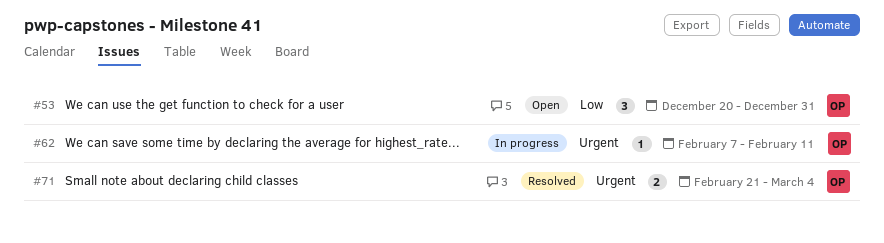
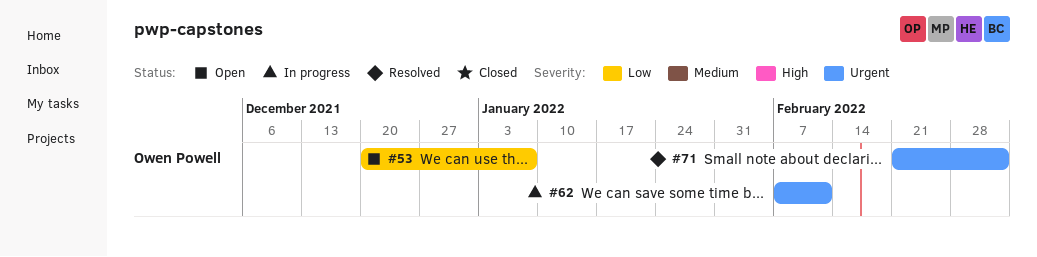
#53, due: Dec 31 -> Jan 7

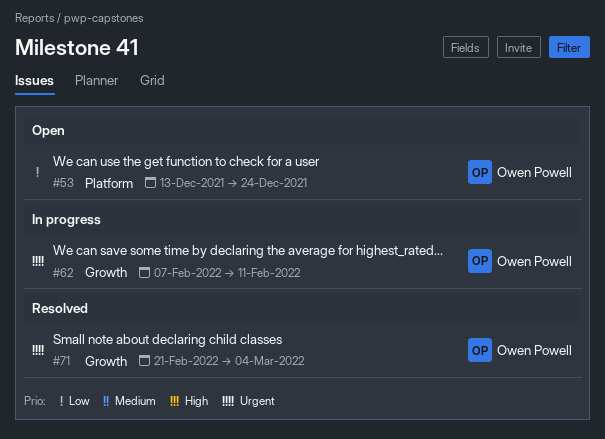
#53, start: Dec 20 -> Dec 13
#53, due: Jan 7 -> Dec 24

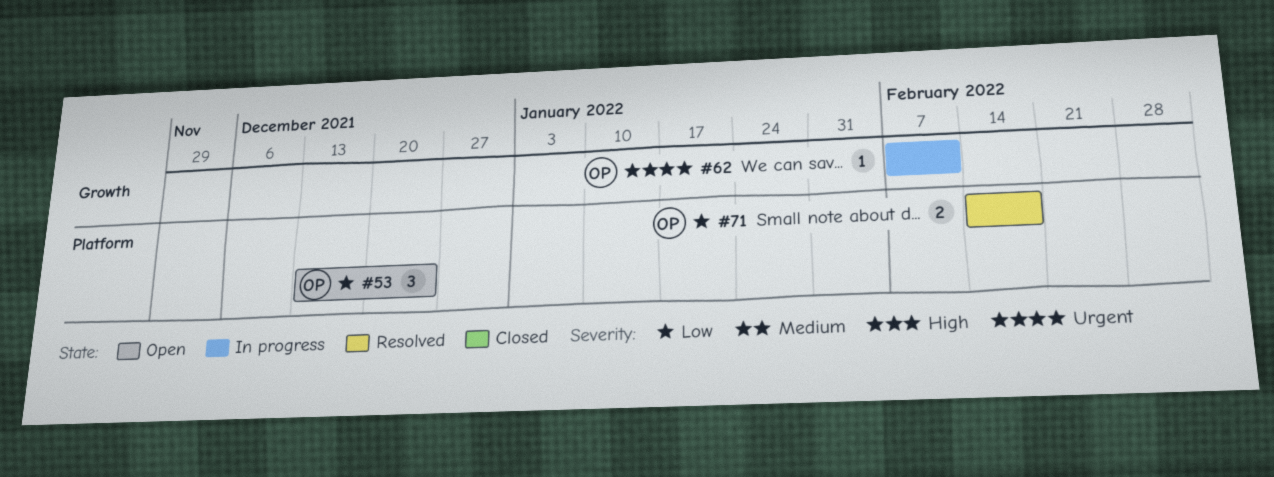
#71, priority: Urgent -> Low
#71, label: Growth -> Platform
#71, start: Feb 21 -> Feb 14
#71, due: Mar 4 -> Feb 18

